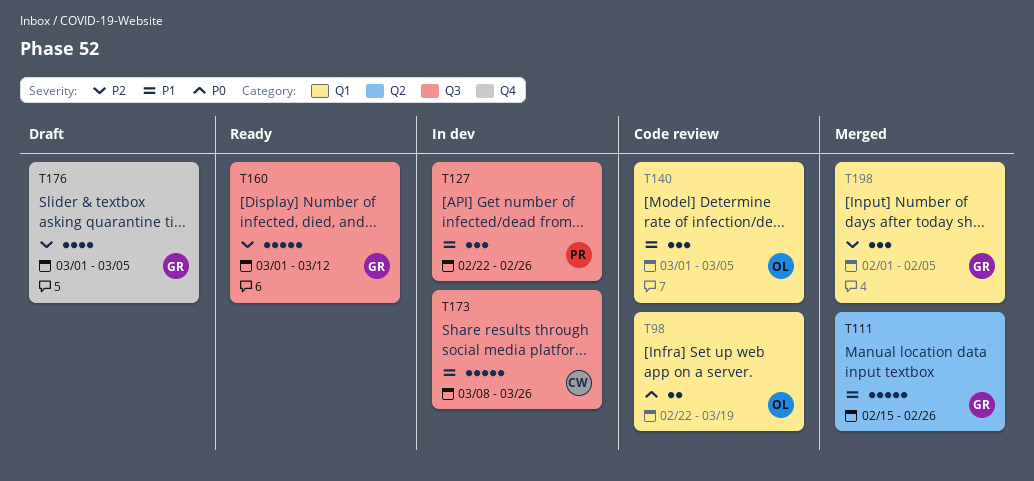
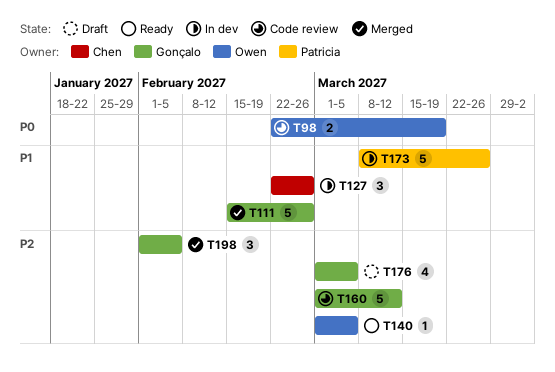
T127, owner: Patricia -> Chen
T140, status: Code review -> Ready
T140, priority: P1 -> P2
T140, estimate: 3 -> 1
T160, status: Ready -> Code review
T173, owner: Chen -> Patricia

